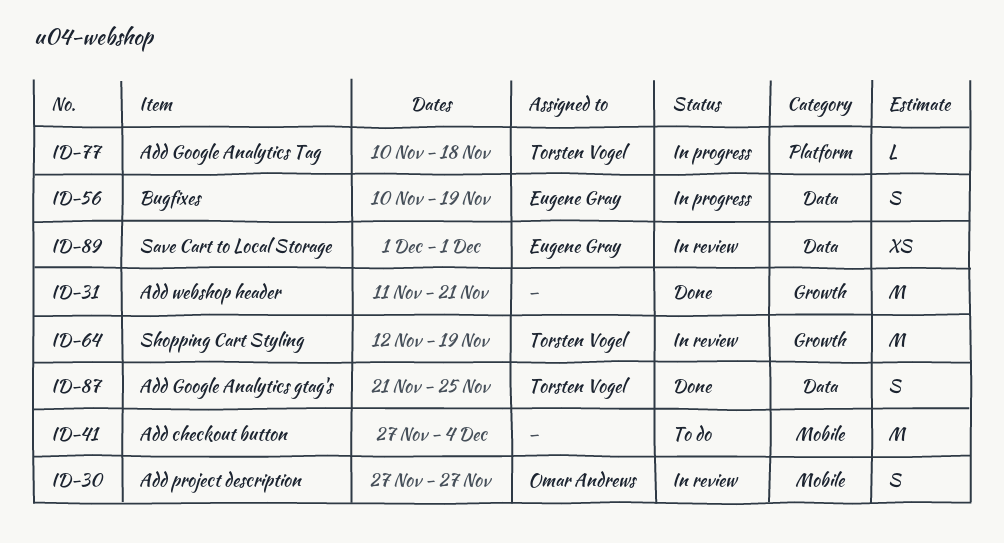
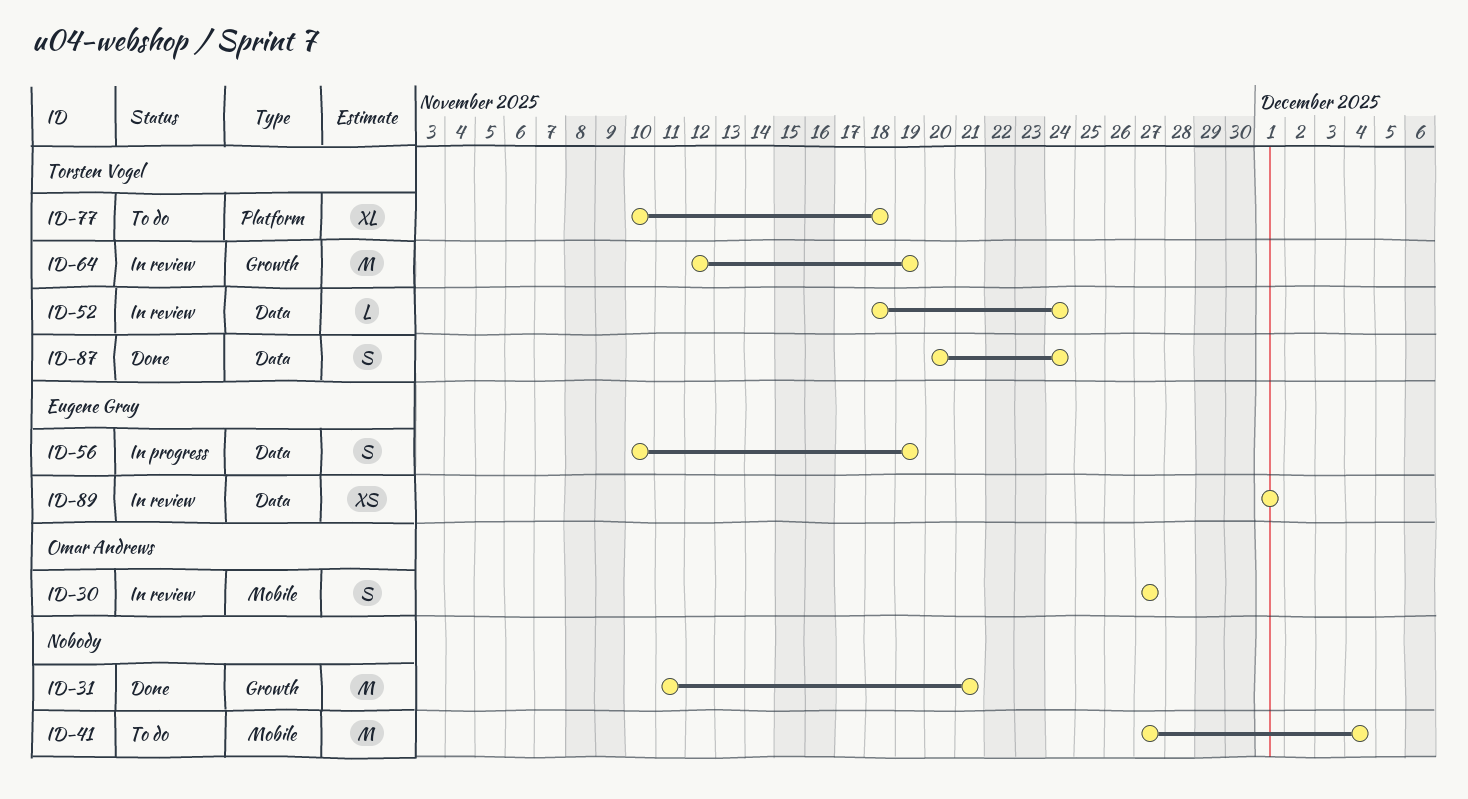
ID-52: none -> present
ID-77, status: In progress -> To do
ID-77, estimate: L -> XL
ID-87, start: Nov 21 -> Nov 20
ID-87, due: Nov 25 -> Nov 24

